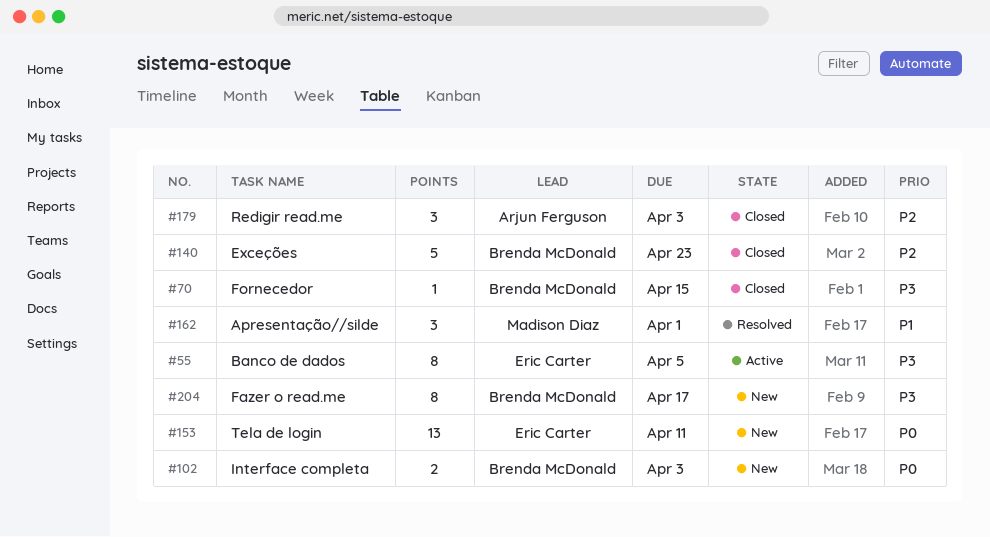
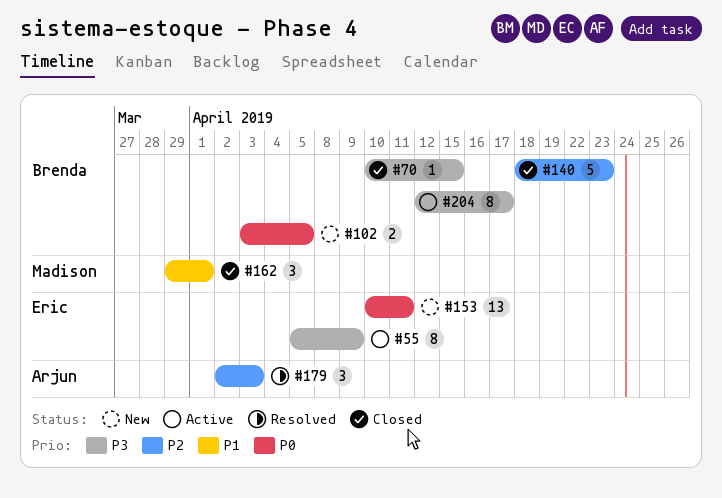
#55, due: Apr 5 -> Apr 9
#102, due: Apr 3 -> Apr 5
#162, status: Resolved -> Closed
#179, status: Closed -> Resolved
#204, status: New -> Active

